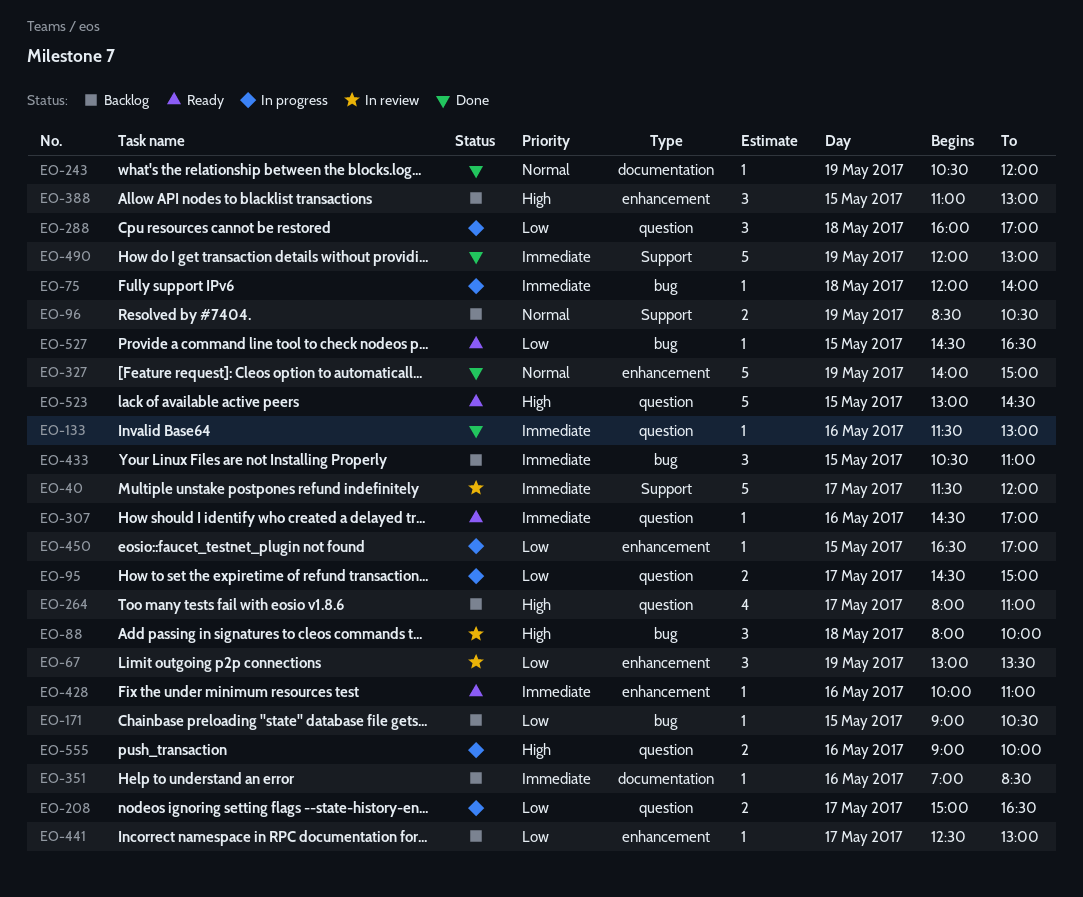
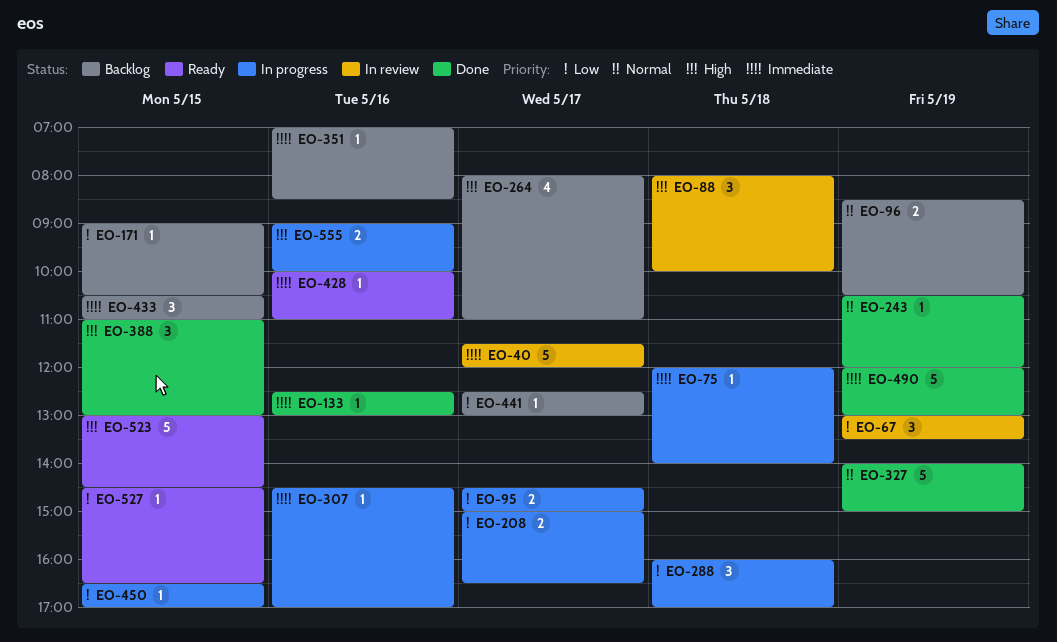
EO-133, begins: 11:30 -> 12:30
EO-307, status: Ready -> In progress
EO-388, status: Backlog -> Done

